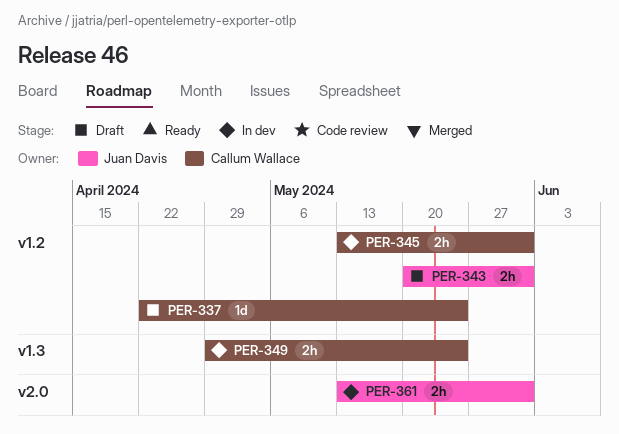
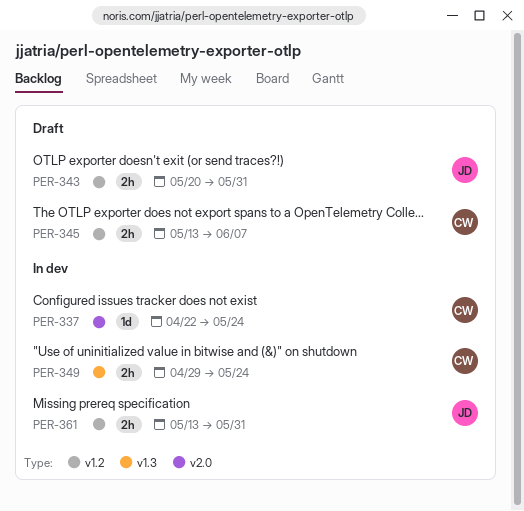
PER-337, status: Draft -> In dev
PER-337, label: v1.2 -> v2.0
PER-345, status: In dev -> Draft
PER-345, due: May 31 -> Jun 7
PER-361, label: v2.0 -> v1.2

